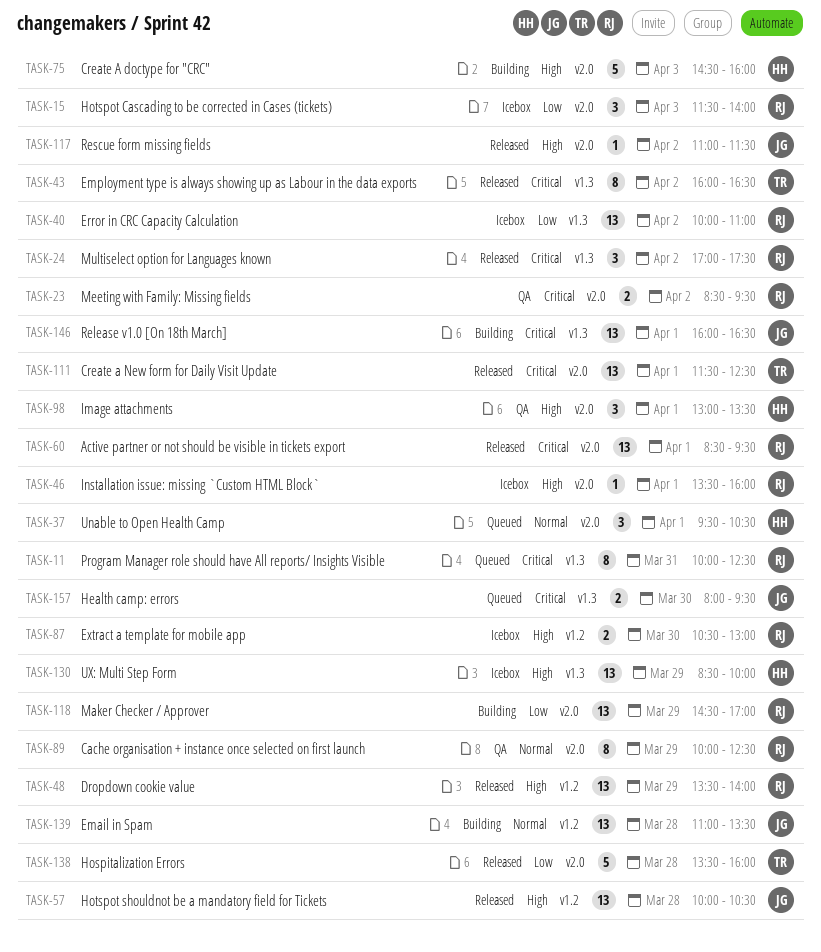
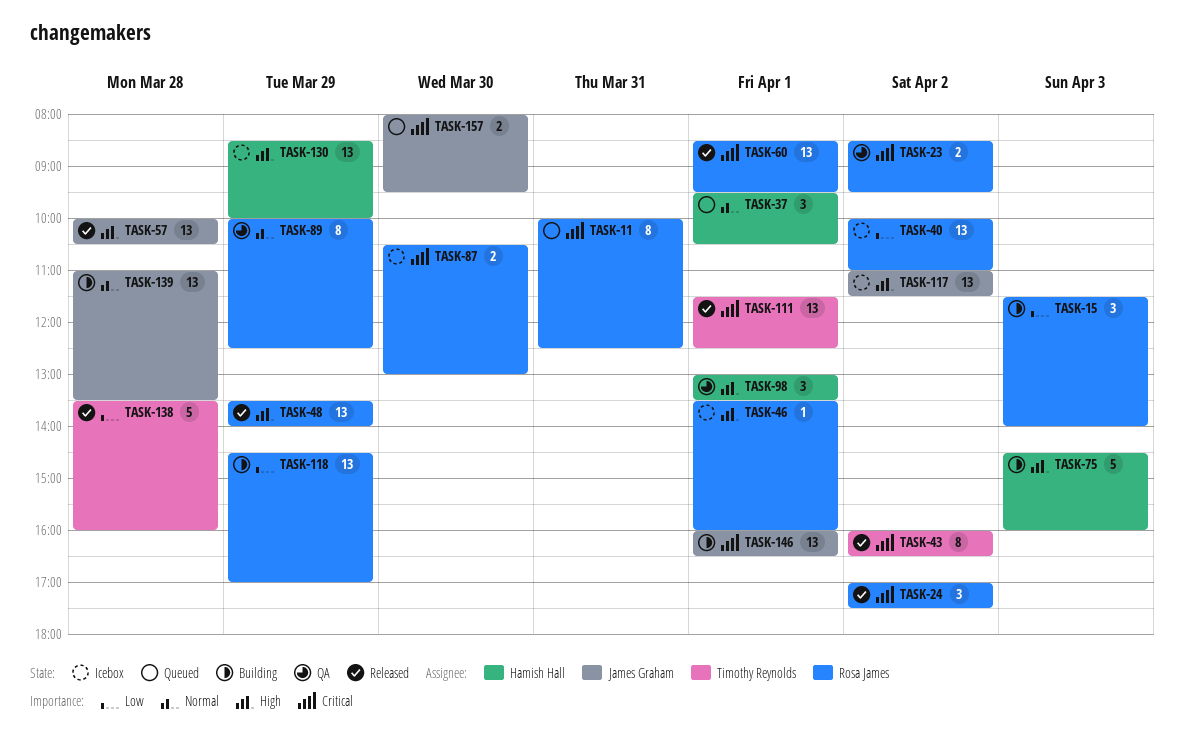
TASK-15, status: Icebox -> Building
TASK-87, priority: High -> Critical
TASK-117, status: Released -> Icebox
TASK-117, estimate: 1 -> 13

